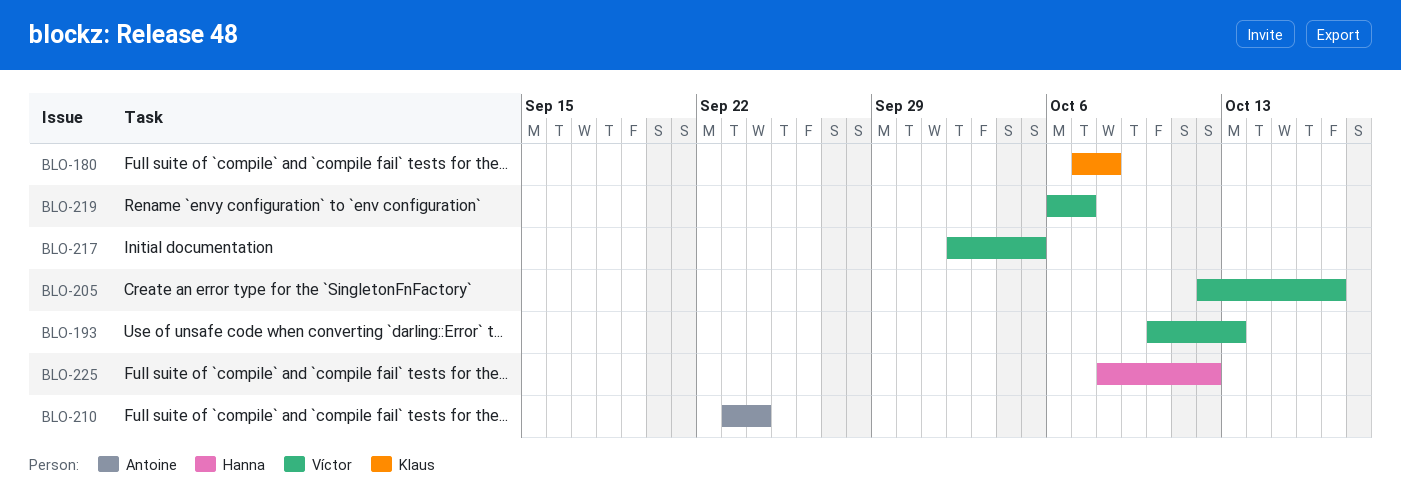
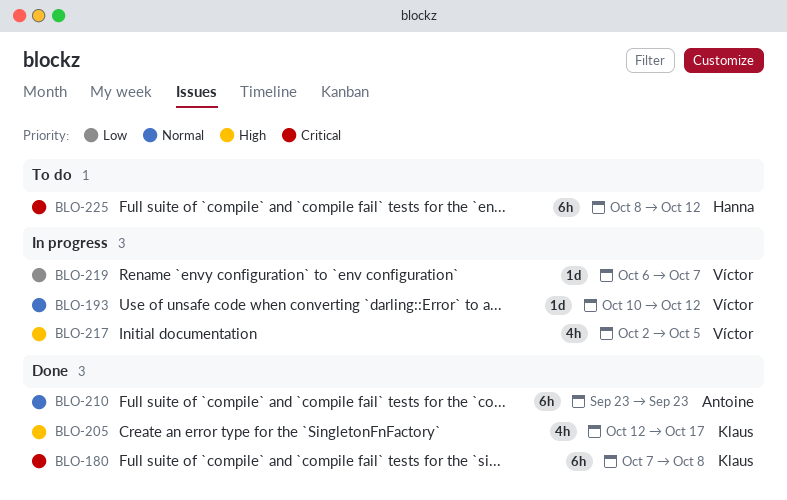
BLO-193, due: Oct 13 -> Oct 12
BLO-205, owner: Víctor -> Klaus
BLO-210, due: Sep 24 -> Sep 23

